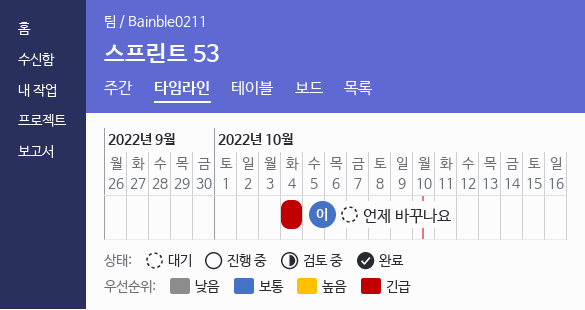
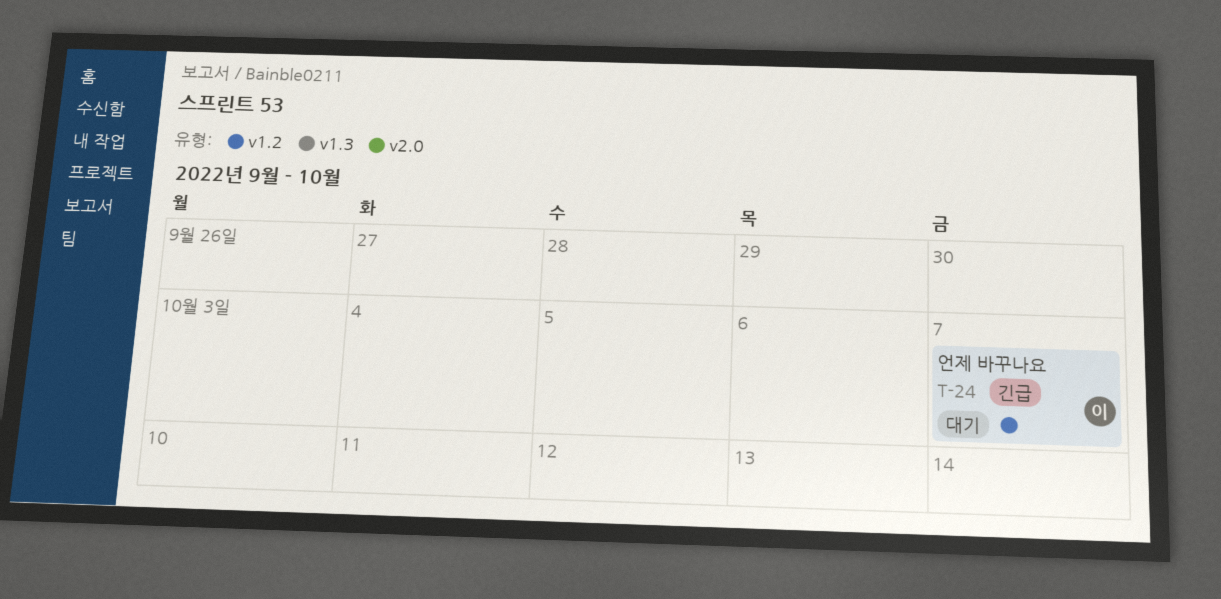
언제 바꾸나요, due: Oct 4 -> Oct 7

